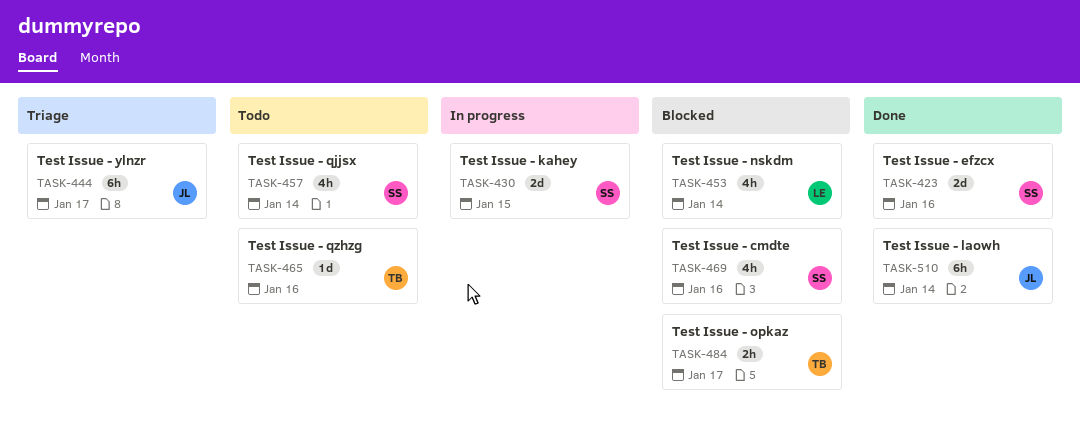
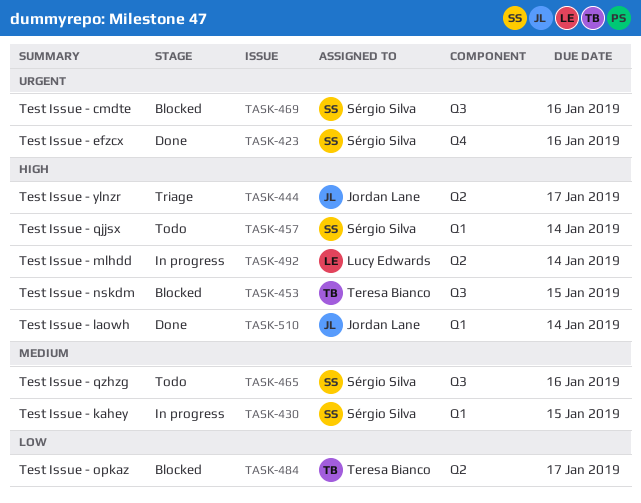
TASK-453, owner: Lucy Edwards -> Teresa Bianco
TASK-453, due: Jan 14 -> Jan 15
TASK-465, owner: Teresa Bianco -> Sérgio Silva
TASK-492: none -> present

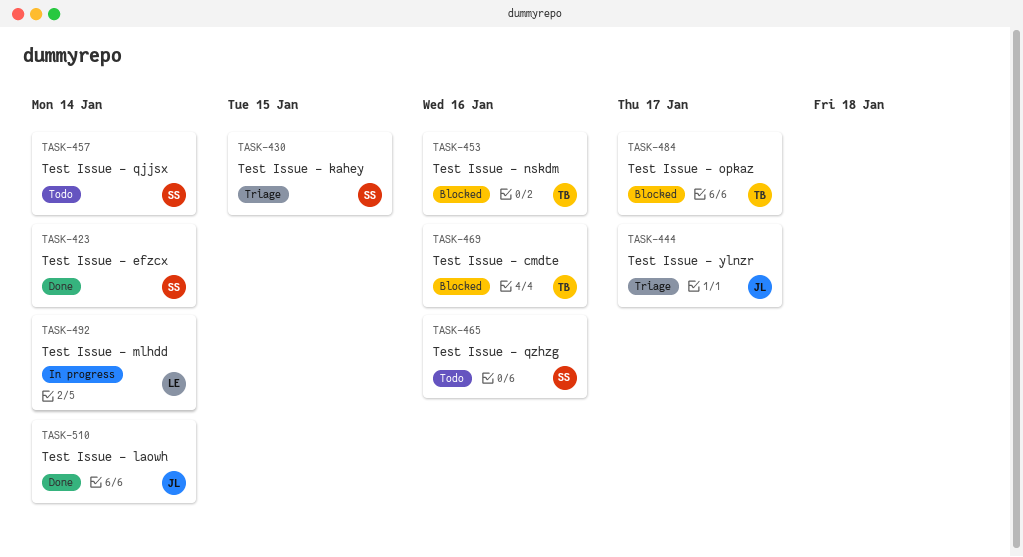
TASK-423, due: Jan 16 -> Jan 14
TASK-430, status: In progress -> Triage
TASK-453, due: Jan 15 -> Jan 16
TASK-469, owner: Sérgio Silva -> Teresa Bianco

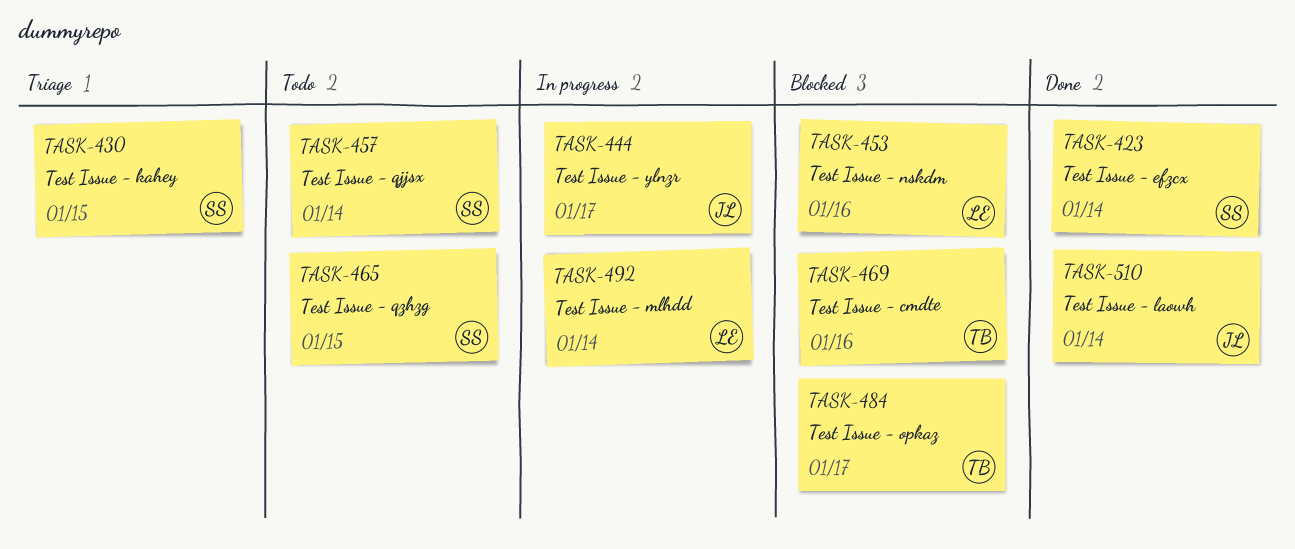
TASK-444, status: Triage -> In progress
TASK-453, owner: TB -> LE
TASK-465, due: Jan 16 -> Jan 15

